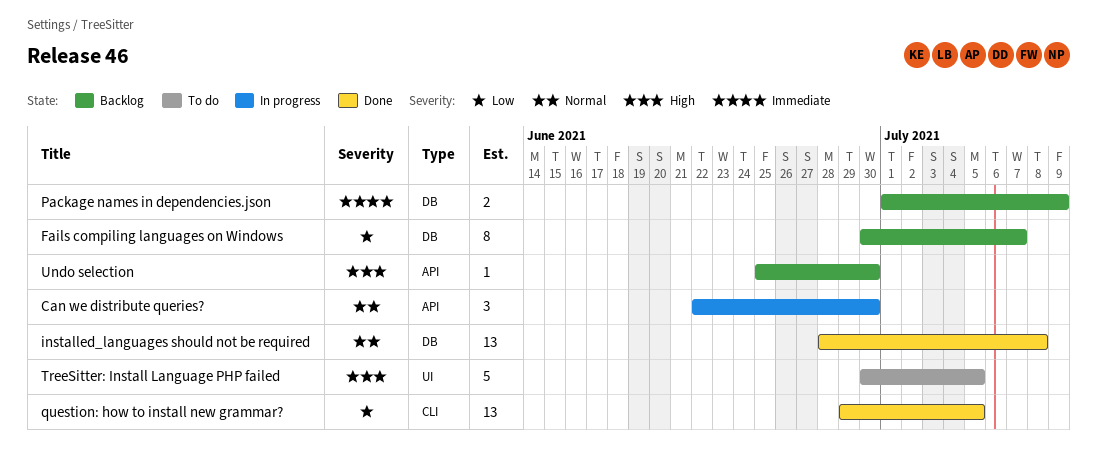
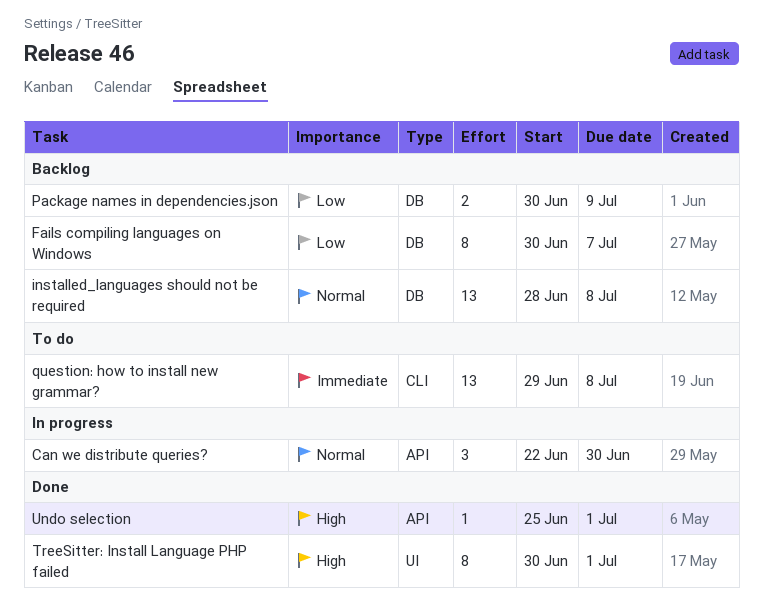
installed_languages should not be required, status: Done -> Backlog
Package names in dependencies.json, priority: Immediate -> Low
Package names in dependencies.json, start: Jul 1 -> Jun 30
question: how to install new grammar?, status: Done -> To do
question: how to install new grammar?, priority: Low -> Immediate
question: how to install new grammar?, due: Jul 5 -> Jul 8
TreeSitter: Install Language PHP failed, status: To do -> Done
TreeSitter: Install Language PHP failed, estimate: 5 -> 8
TreeSitter: Install Language PHP failed, due: Jul 5 -> Jul 1
Undo selection, status: Backlog -> Done
Undo selection, due: Jun 30 -> Jul 1

